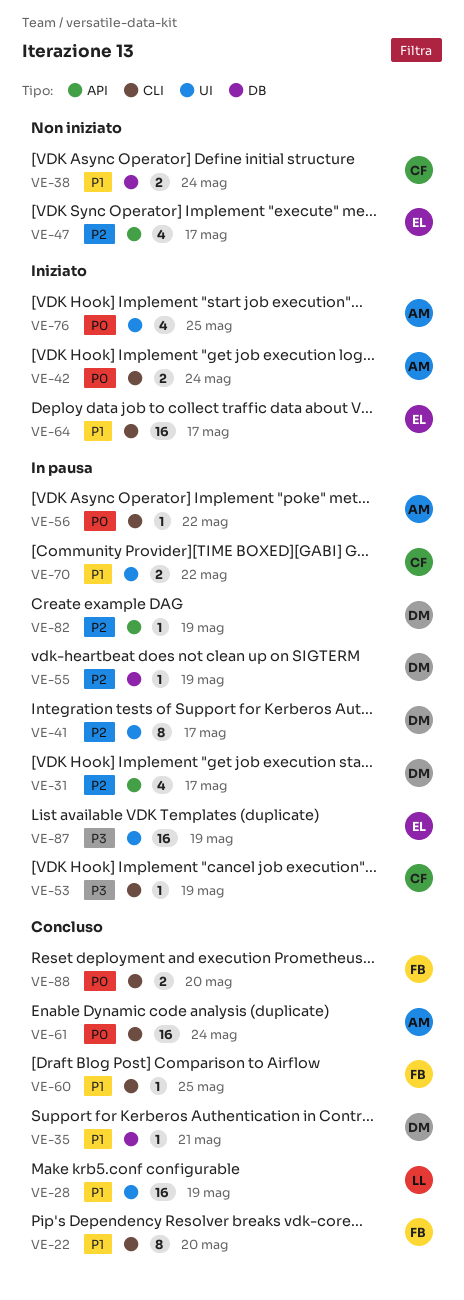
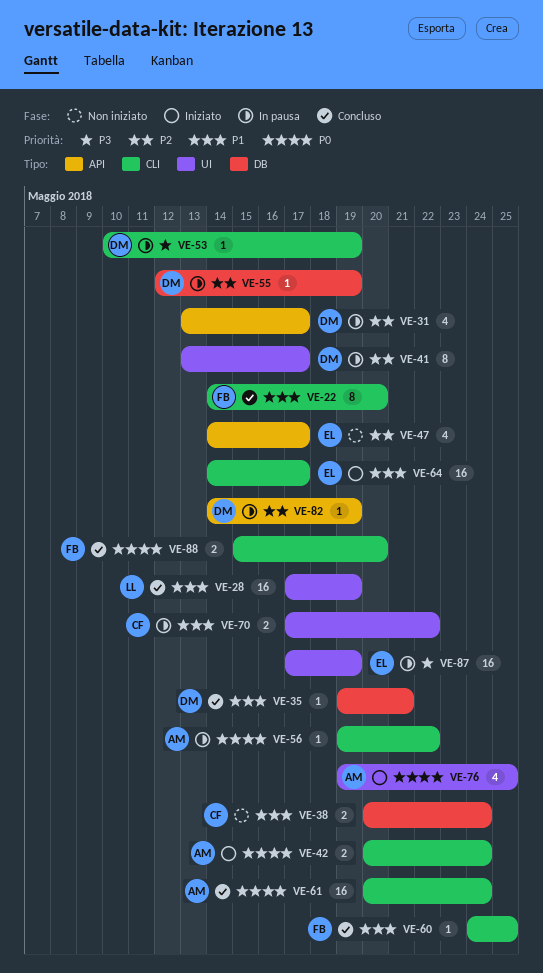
VE-53, owner: CF -> DM

